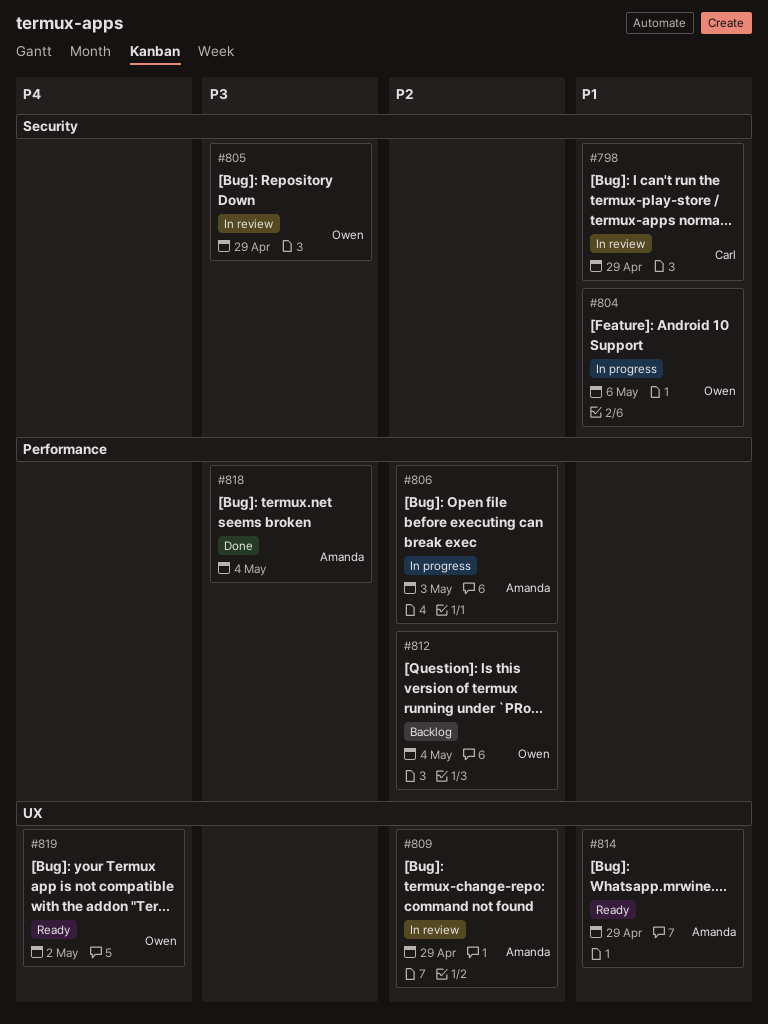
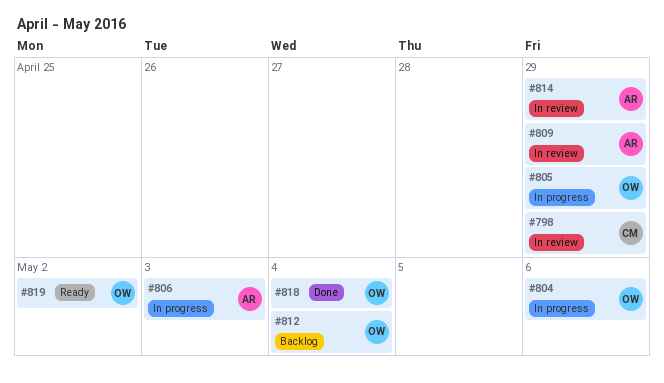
#805, status: In review -> In progress
#814, status: Ready -> In review
#818, owner: Amanda -> Owen

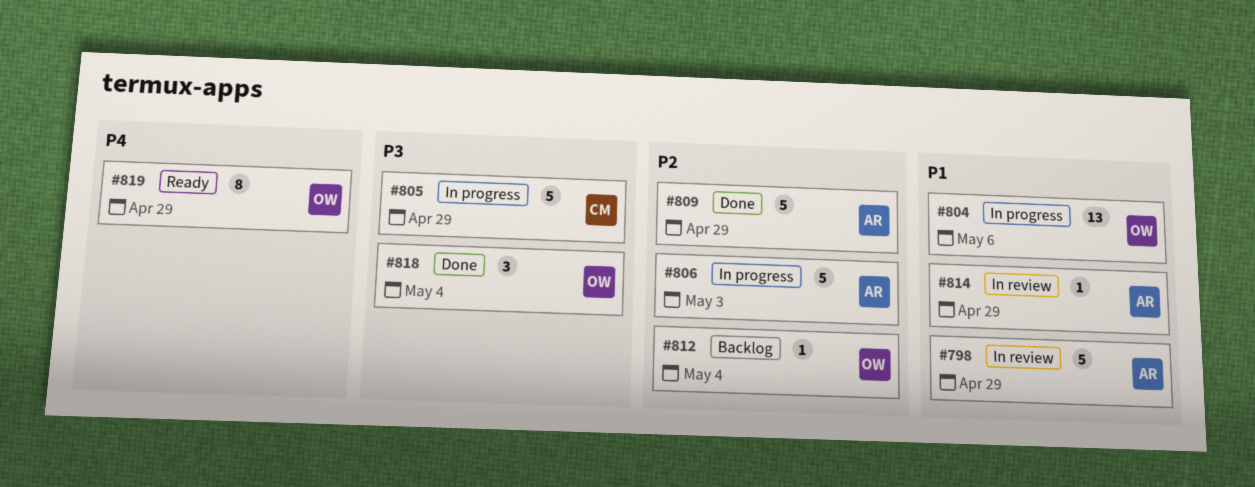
#798, owner: CM -> AR
#805, owner: OW -> CM
#809, status: In review -> Done
#819, due: May 2 -> Apr 29

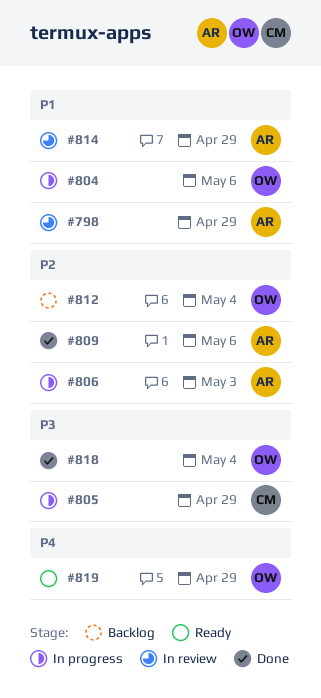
#809, due: Apr 29 -> May 6

